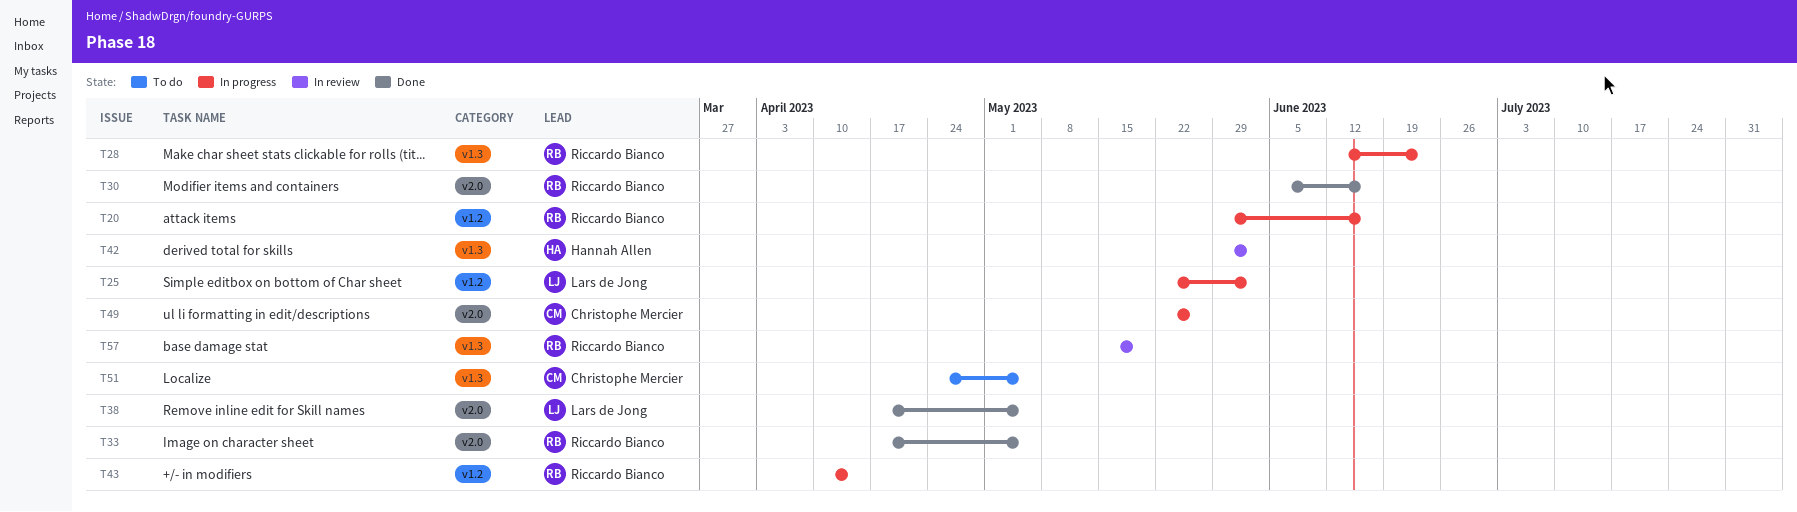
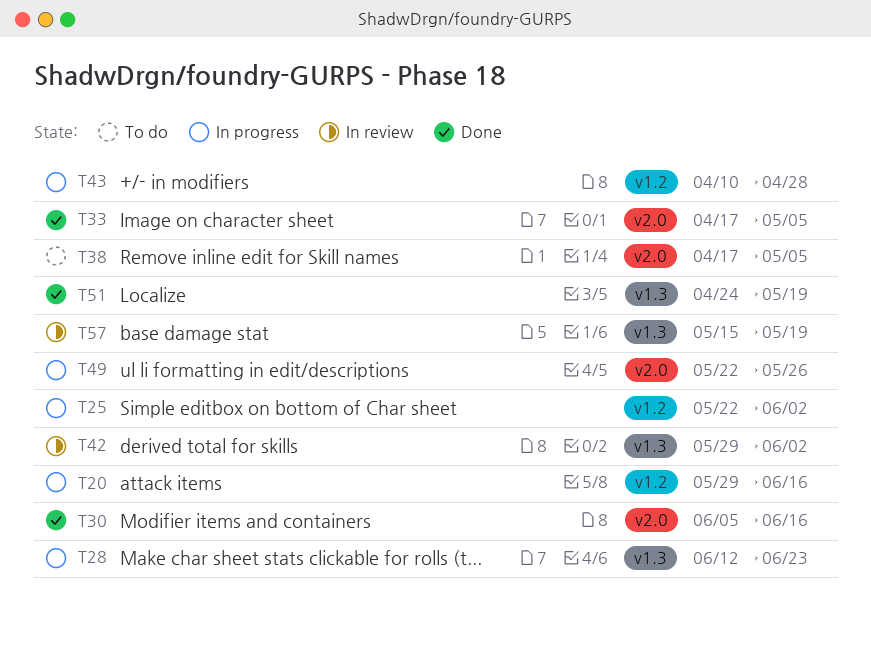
T38, status: Done -> To do
T43, due: Apr 14 -> Apr 28
T51, status: To do -> Done
T51, due: May 5 -> May 19

